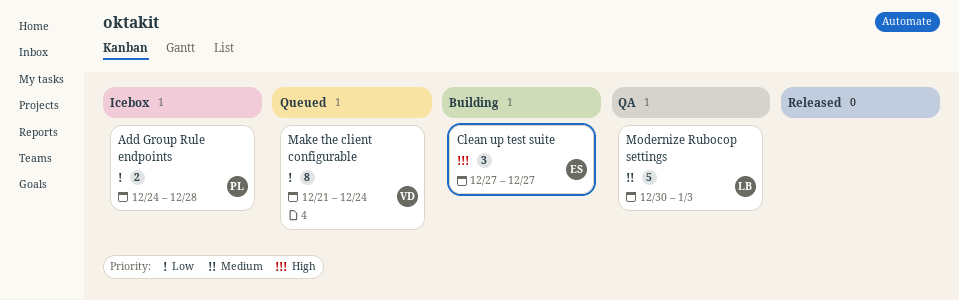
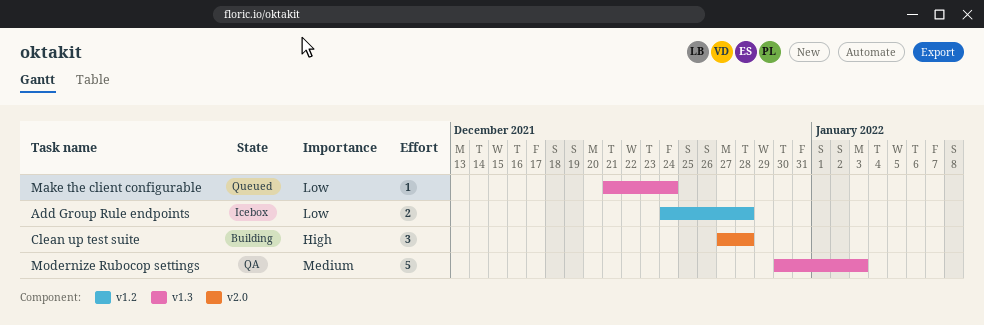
Clean up test suite, due: Dec 27 -> Dec 28
Make the client configurable, estimate: 8 -> 1

